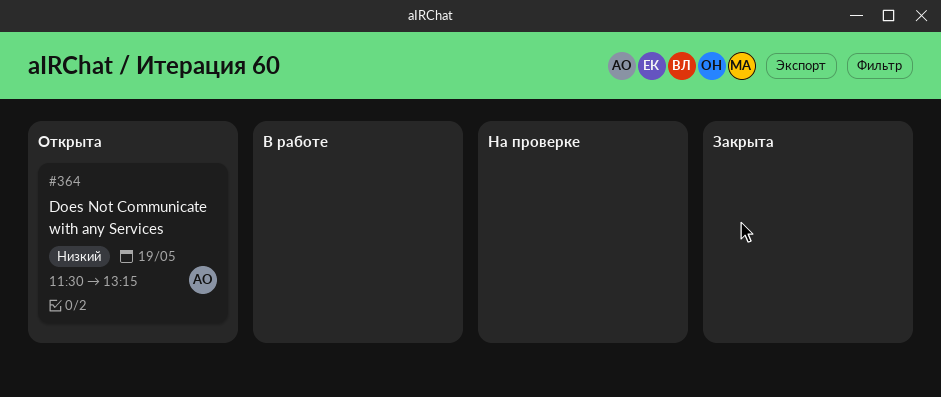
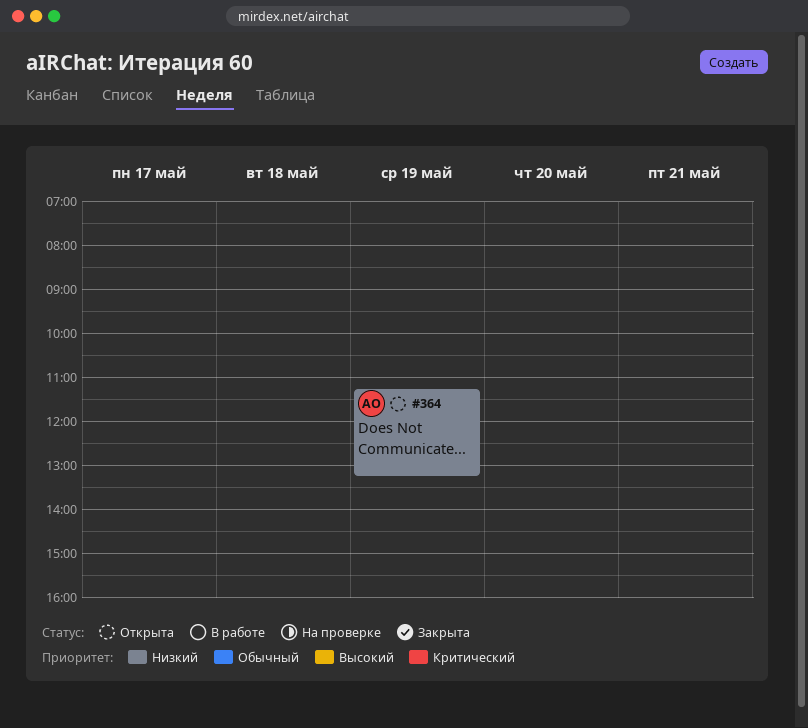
#364, begins: 11:30 -> 11:15

